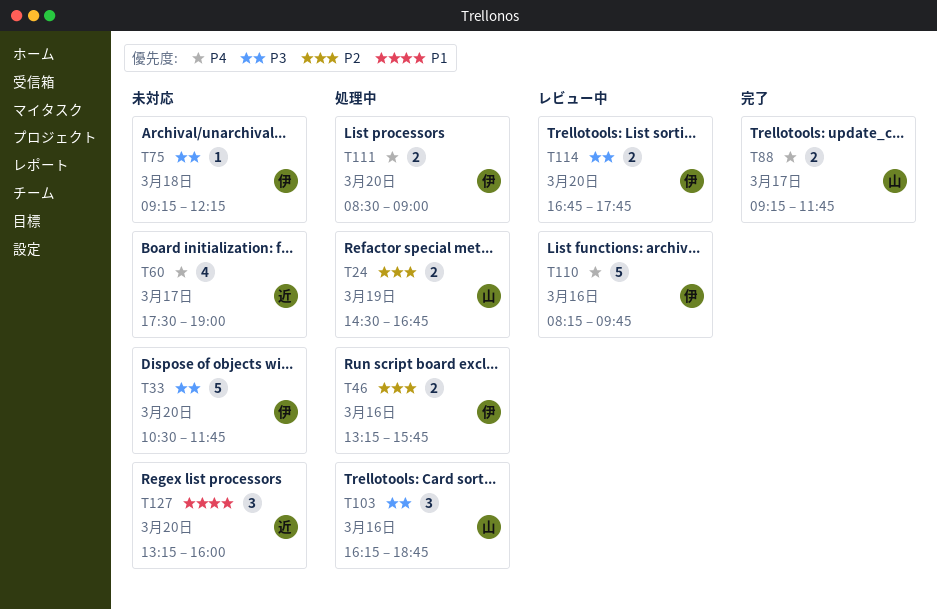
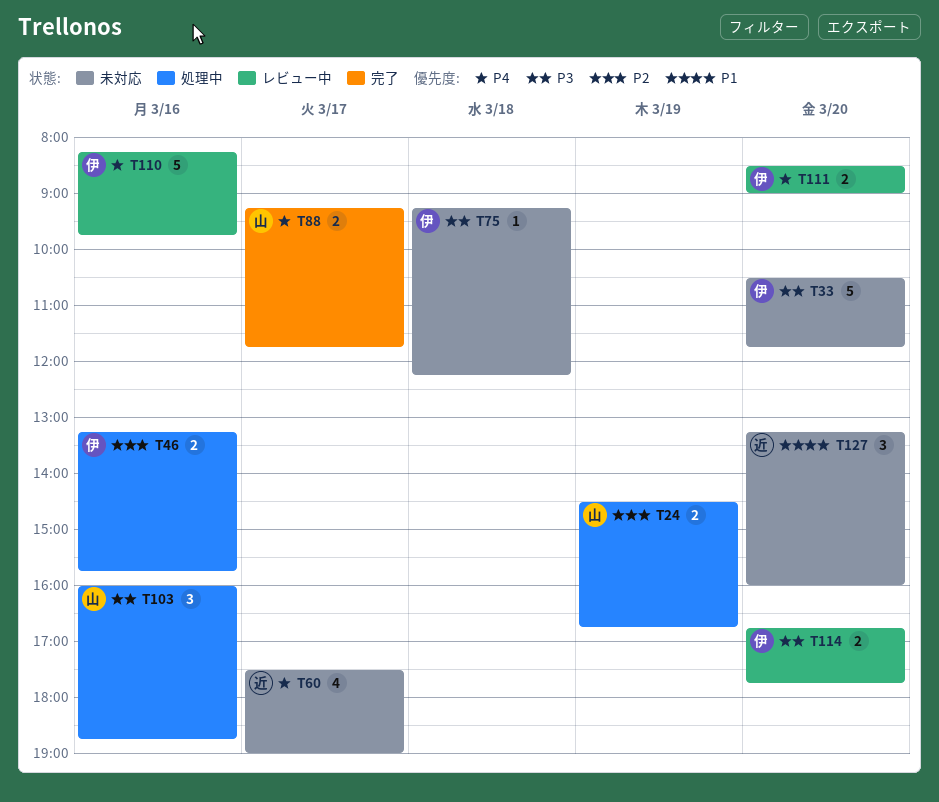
T103, begins: 16:15 -> 16:00
T111, status: 処理中 -> レビュー中

